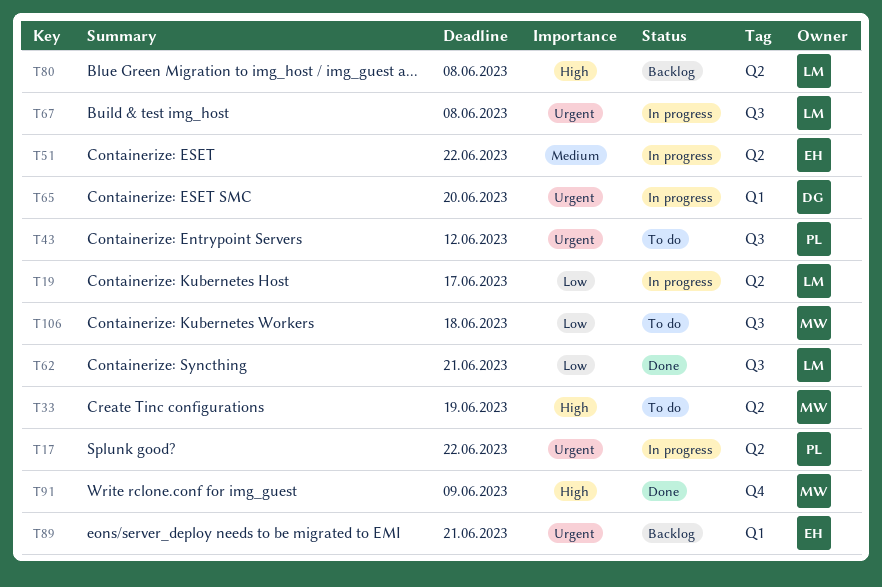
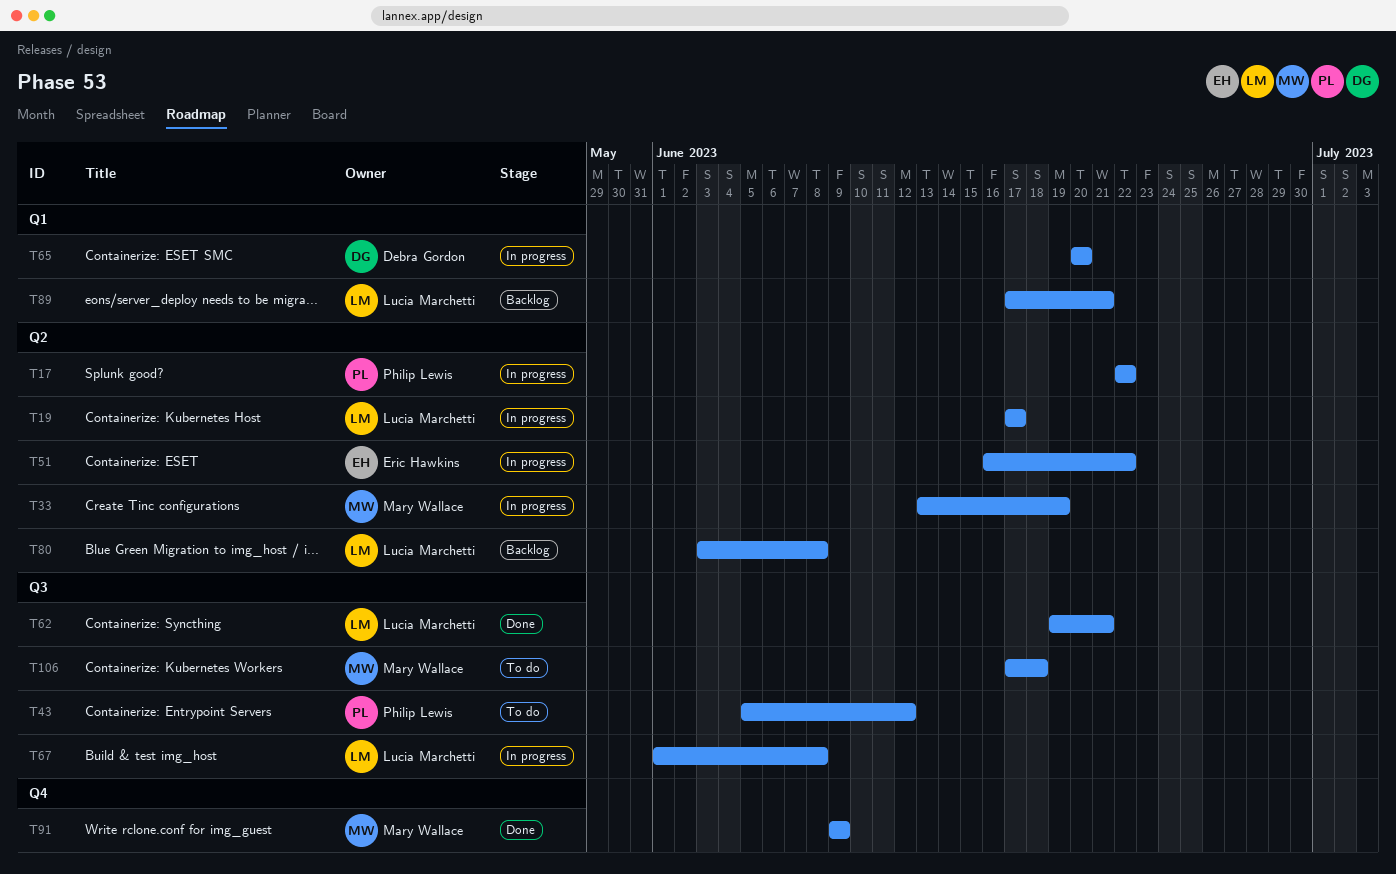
T33, status: To do -> In progress
T89, owner: Eric Hawkins -> Lucia Marchetti

